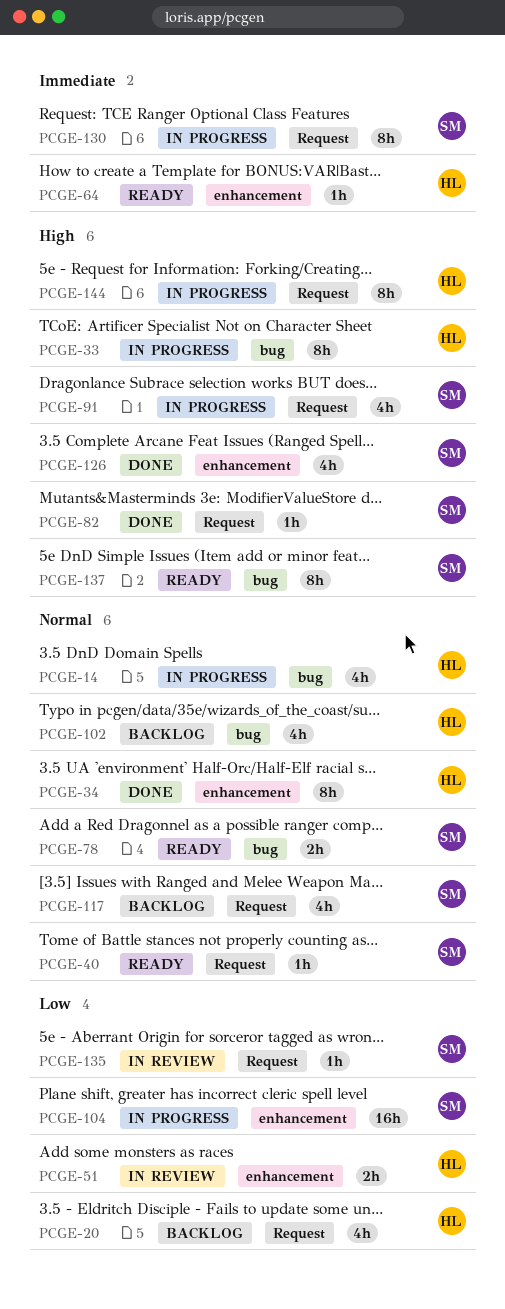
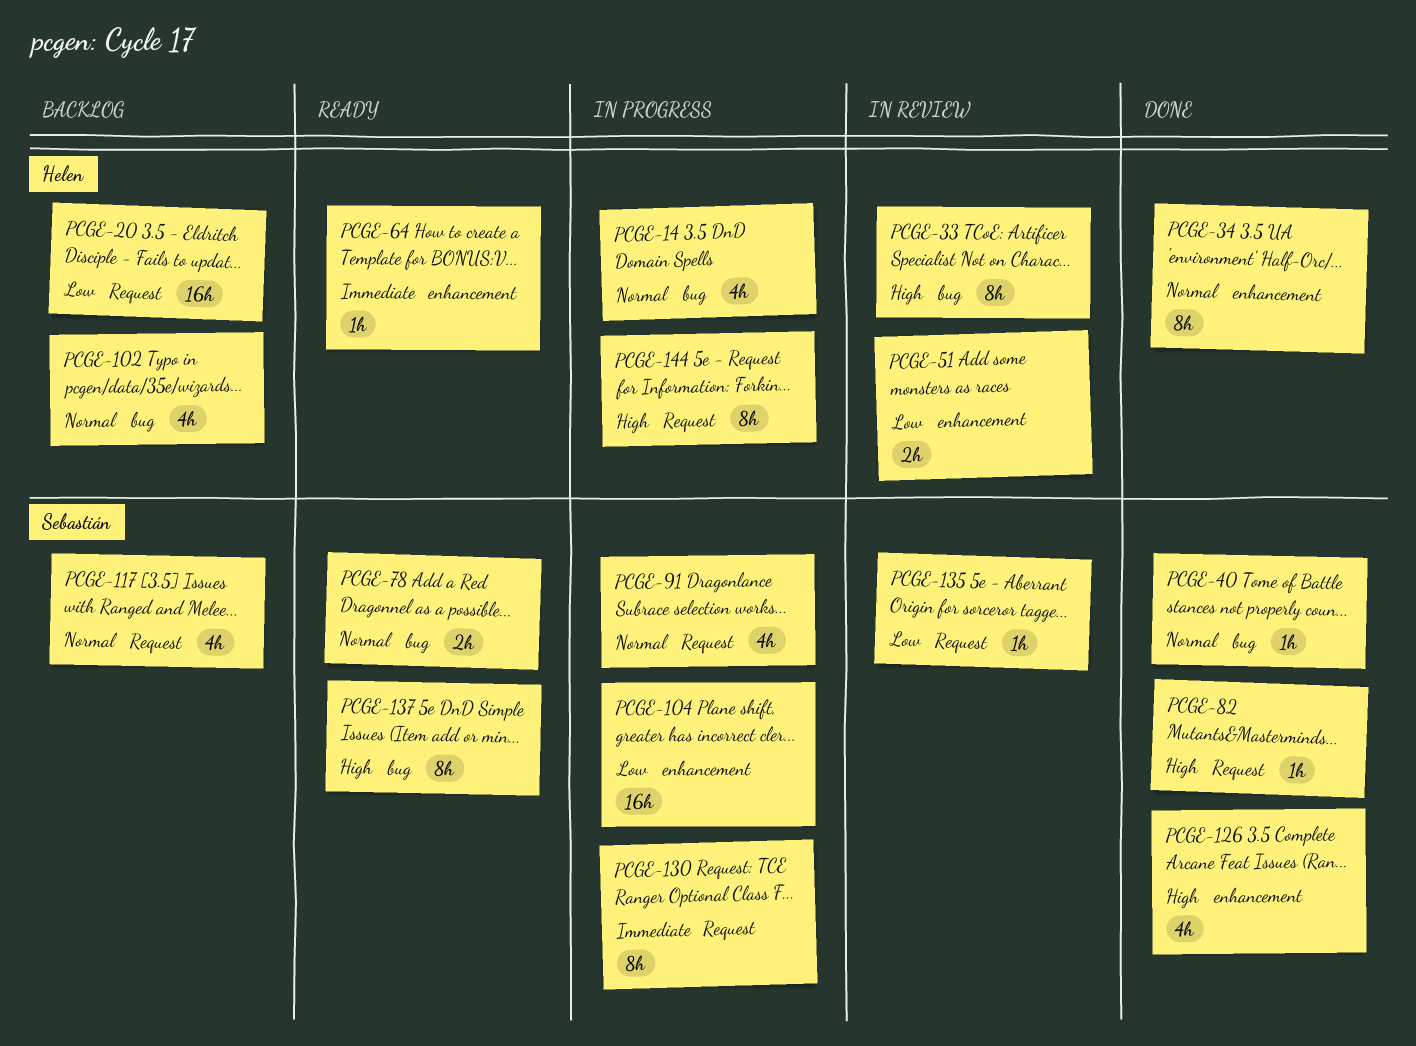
PCGE-20, estimate: 4h -> 16h
PCGE-33, status: In progress -> In review
PCGE-40, status: Ready -> Done
PCGE-40, label: Request -> bug
PCGE-91, priority: High -> Normal

